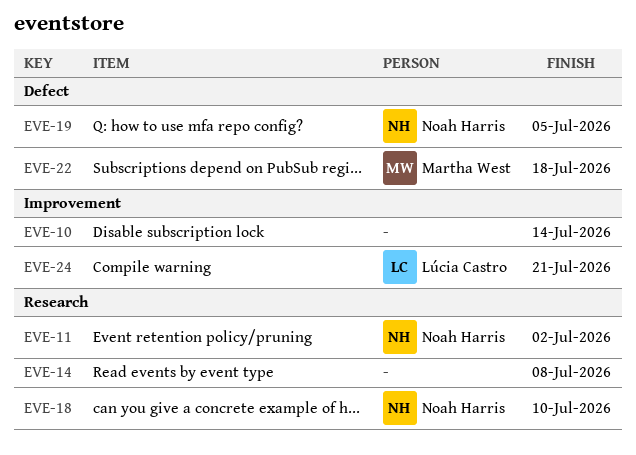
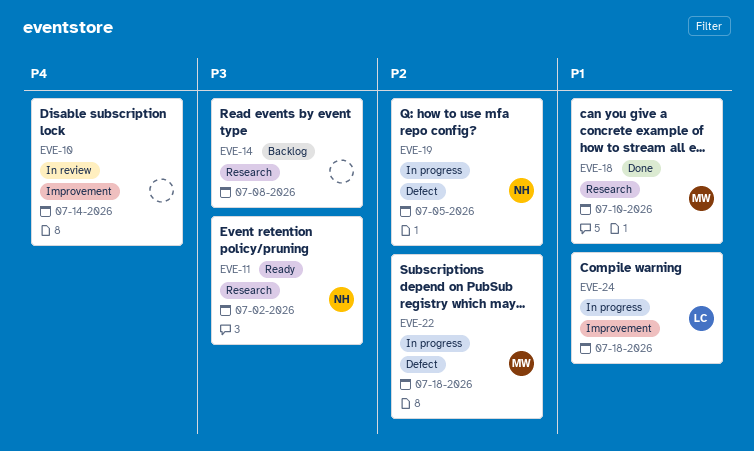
EVE-18, owner: Noah Harris -> Martha West
EVE-24, due: Jul 21 -> Jul 18

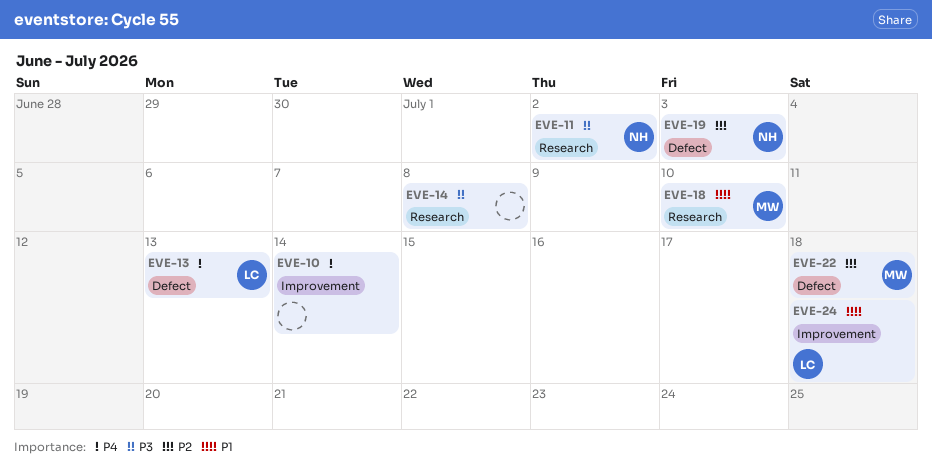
EVE-13: none -> present
EVE-19, due: Jul 5 -> Jul 3

